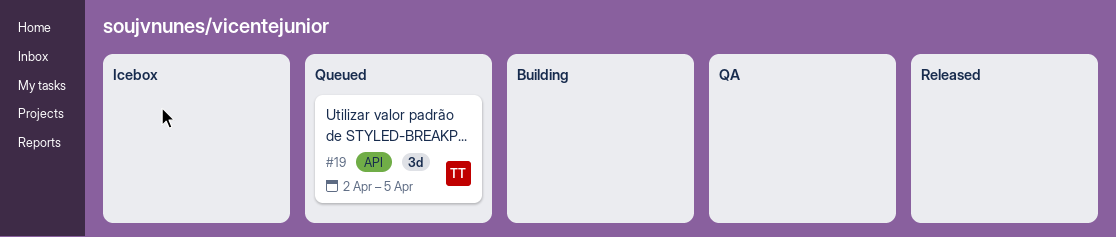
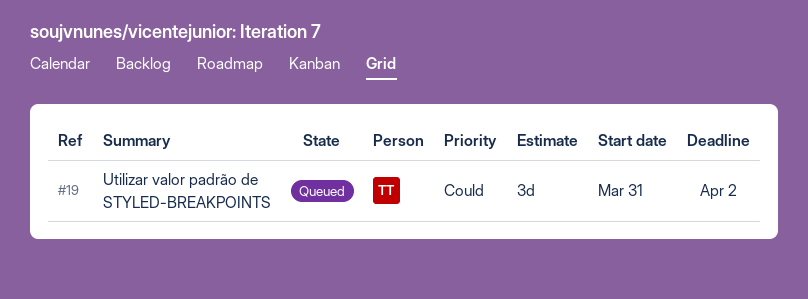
#19, start: Apr 2 -> Mar 31
#19, due: Apr 5 -> Apr 2

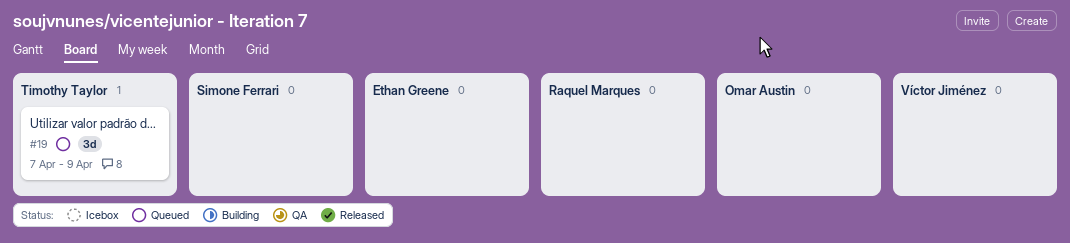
#19, start: Mar 31 -> Apr 7
#19, due: Apr 2 -> Apr 9

